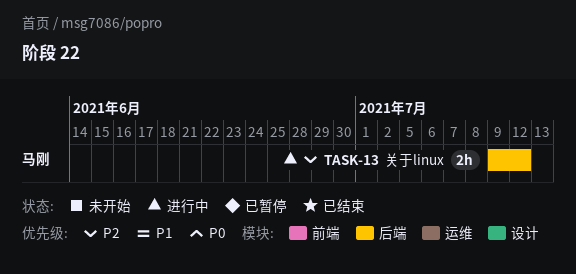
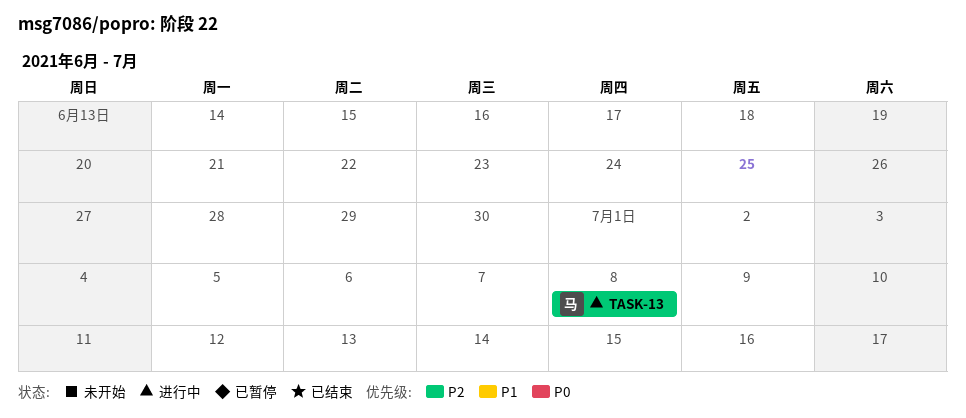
TASK-13, start: Jul 9 -> Jul 8
TASK-13, due: Jul 12 -> Jul 8

